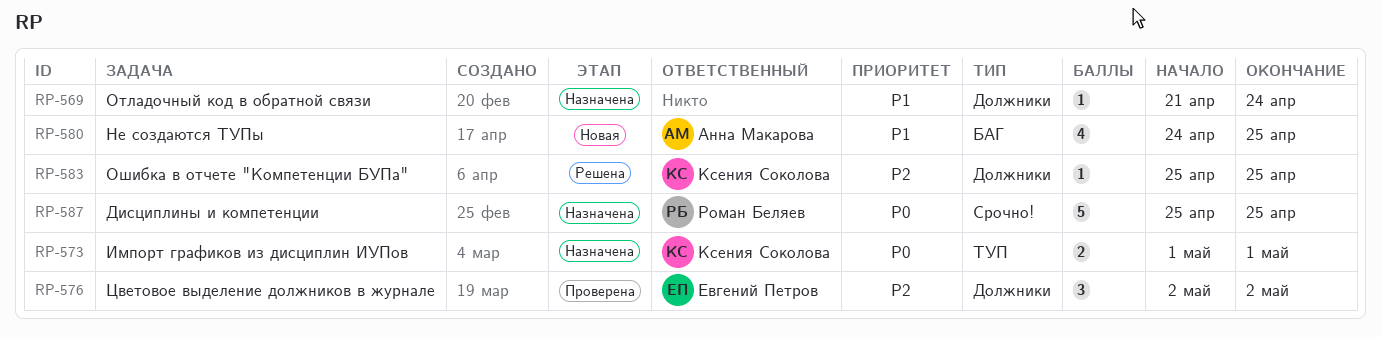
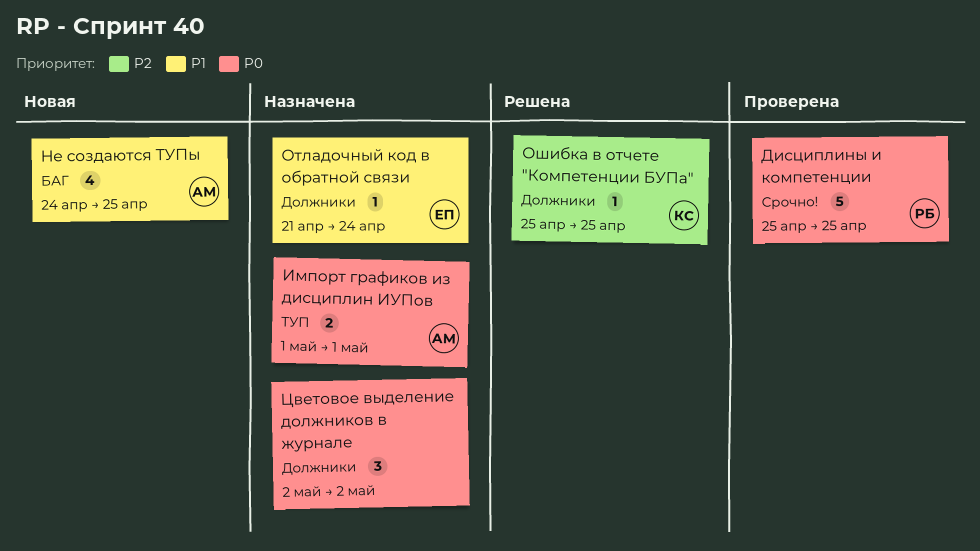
Дисциплины и компетенции, status: Назначена -> Проверена
Импорт графиков из дисциплин ИУПов, owner: Ксения Соколова -> Анна Макарова
Отладочный код в обратной связи, owner: none -> Евгений Петров
Цветовое выделение должников в журнале, status: Проверена -> Назначена
Цветовое выделение должников в журнале, owner: Евгений Петров -> none
Цветовое выделение должников в журнале, priority: P2 -> P0

